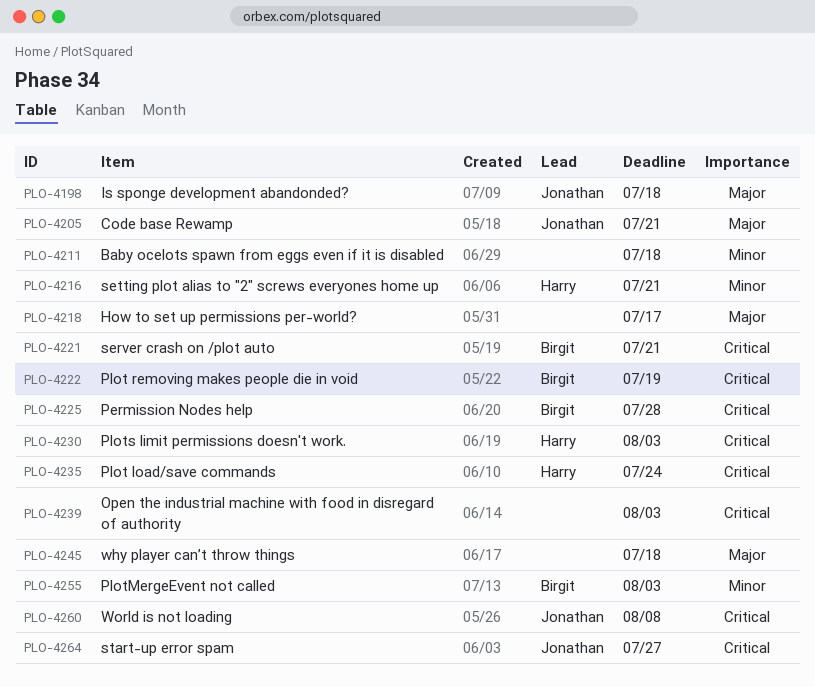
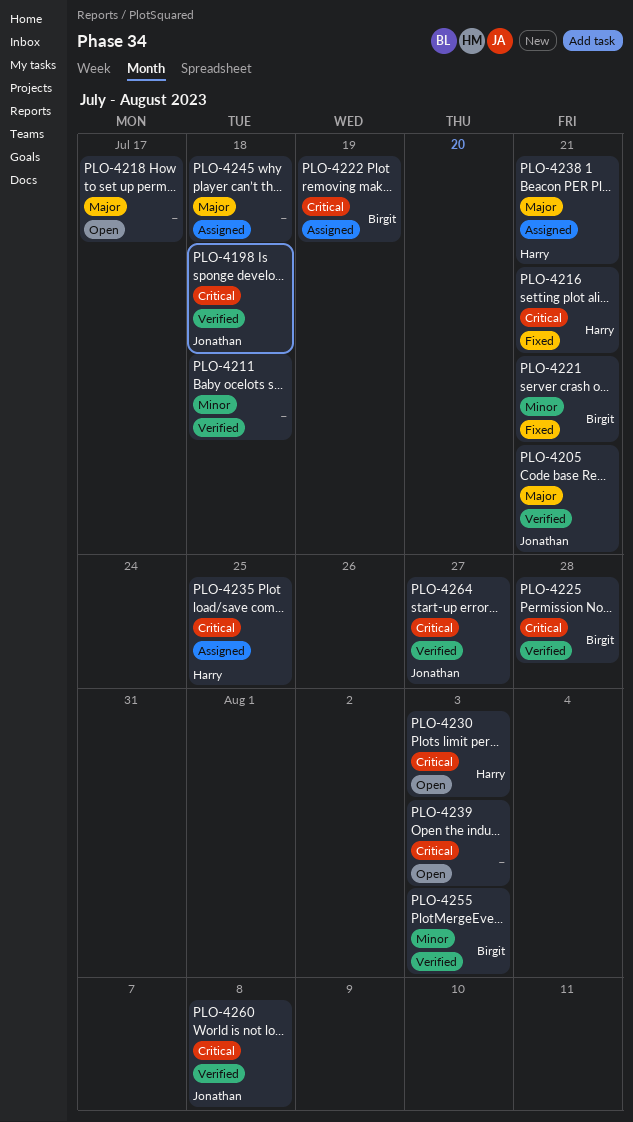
PLO-4198, priority: Major -> Critical
PLO-4216, priority: Minor -> Critical
PLO-4221, priority: Critical -> Minor
PLO-4235, due: Jul 24 -> Jul 25
PLO-4238: none -> present

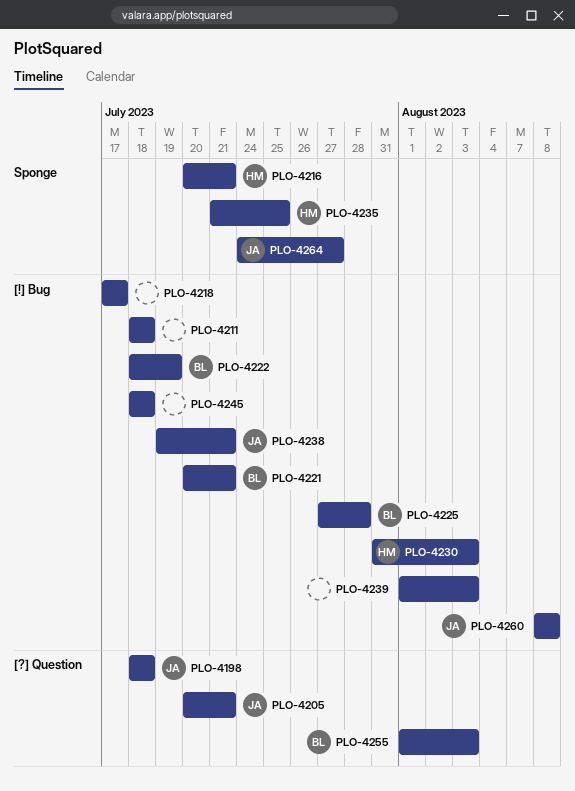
PLO-4238, owner: Harry -> Jonathan

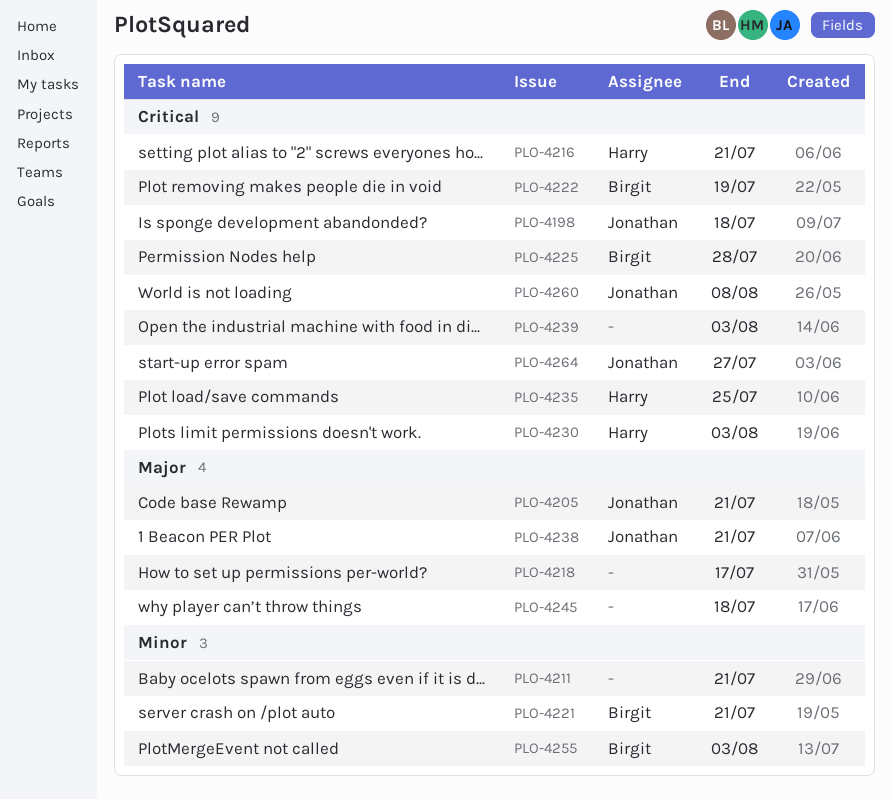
PLO-4211, due: Jul 18 -> Jul 21

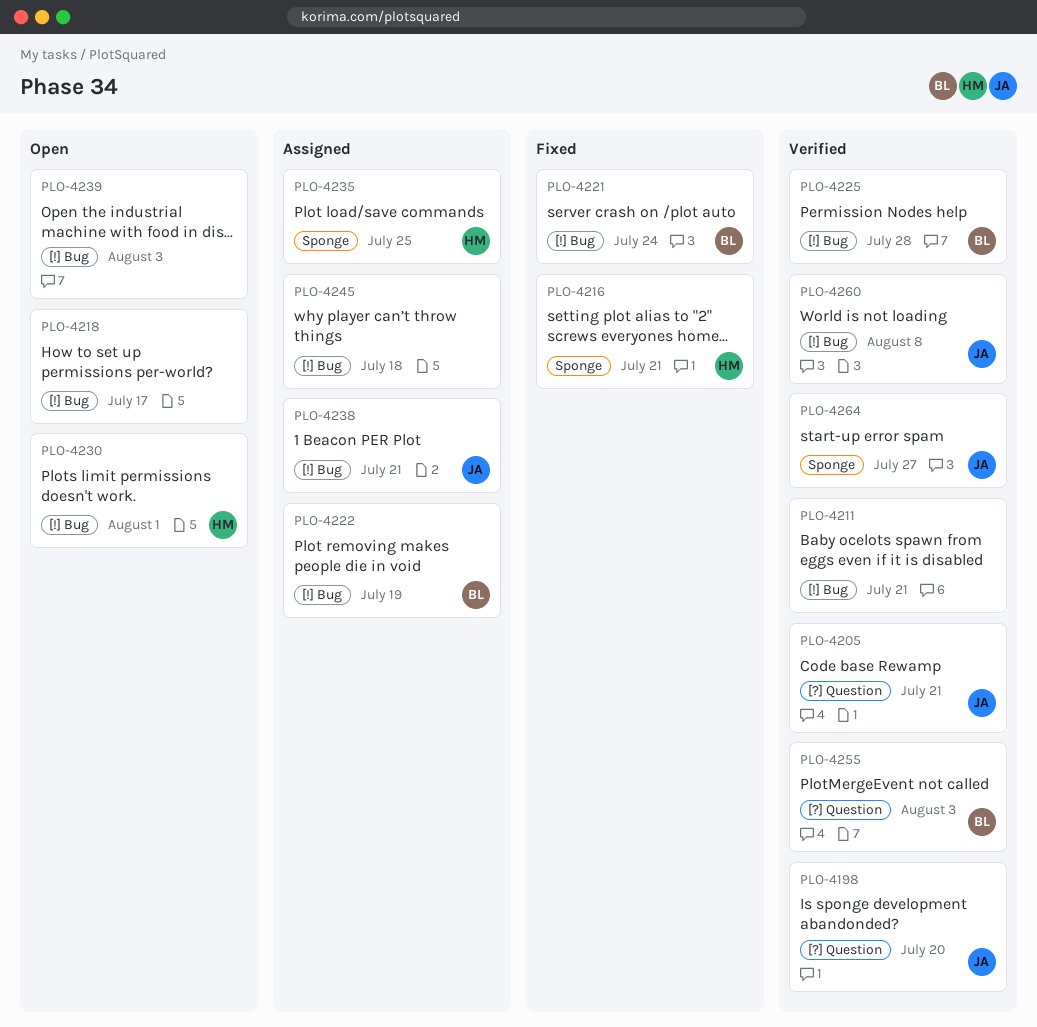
PLO-4198, due: Jul 18 -> Jul 20
PLO-4221, due: Jul 21 -> Jul 24
PLO-4230, due: Aug 3 -> Aug 1

